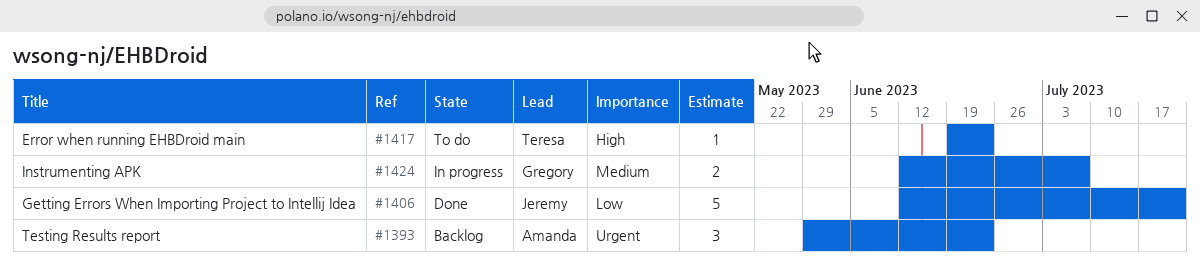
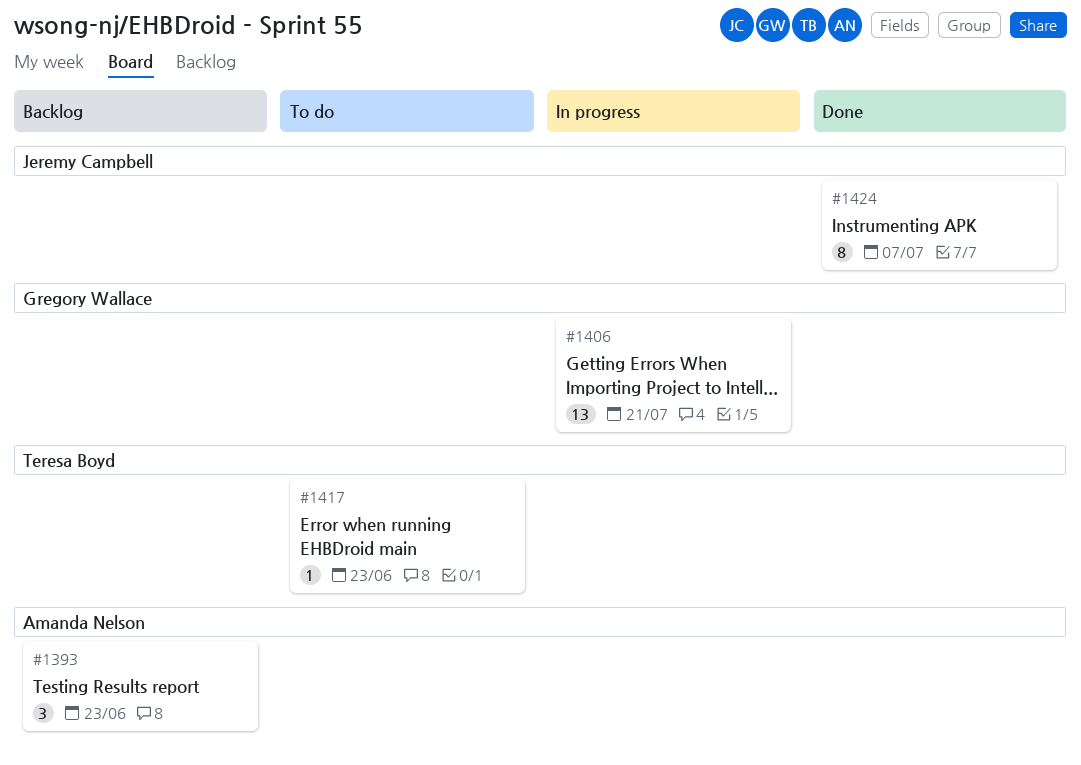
#1406, status: Done -> In progress
#1406, owner: Jeremy Campbell -> Gregory Wallace
#1406, estimate: 5 -> 13
#1424, status: In progress -> Done
#1424, owner: Gregory Wallace -> Jeremy Campbell
#1424, estimate: 2 -> 8

